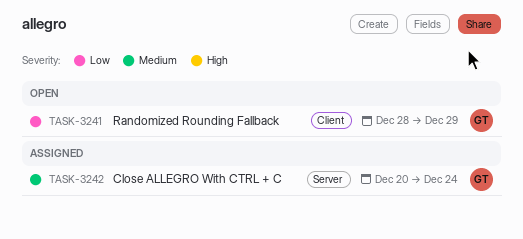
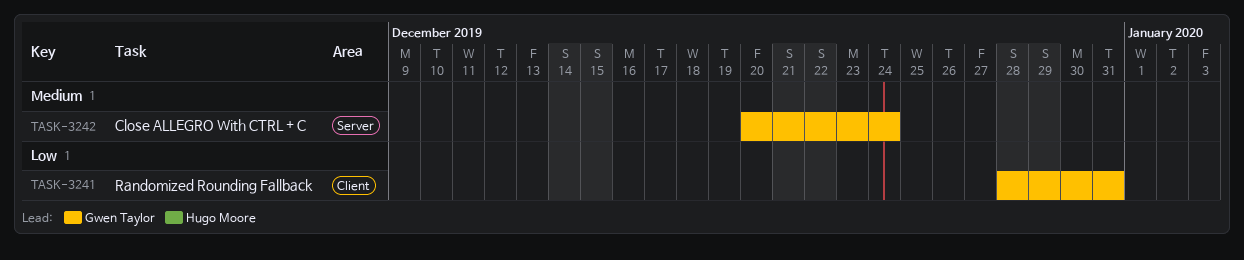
TASK-3241, due: Dec 29 -> Dec 31

